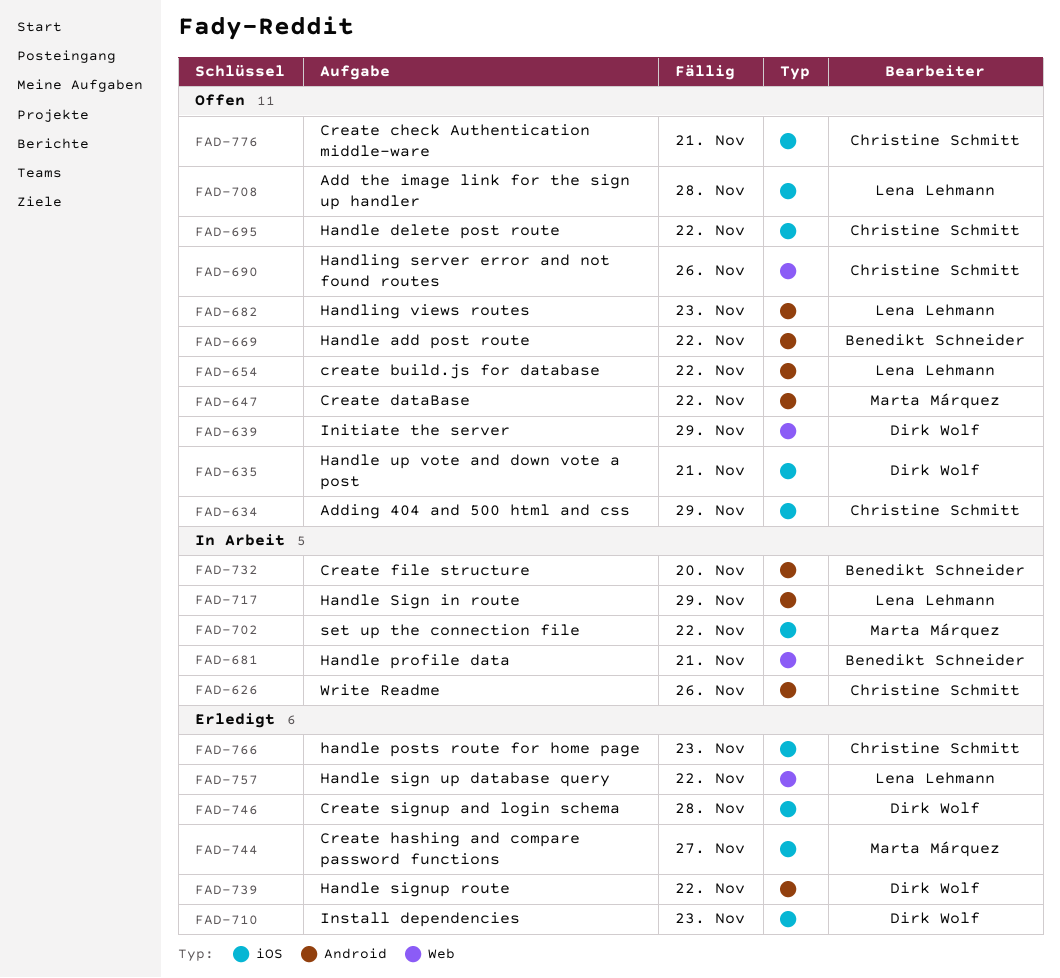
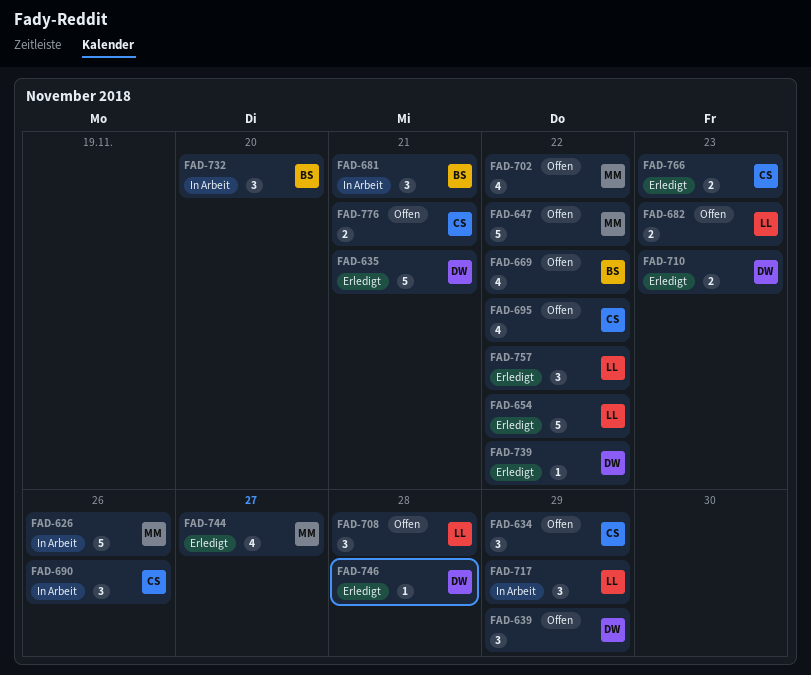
FAD-626, owner: Christine Schmitt -> Marta Márquez
FAD-635, status: Offen -> Erledigt
FAD-654, status: Offen -> Erledigt
FAD-690, status: Offen -> In Arbeit
FAD-702, status: In Arbeit -> Offen

